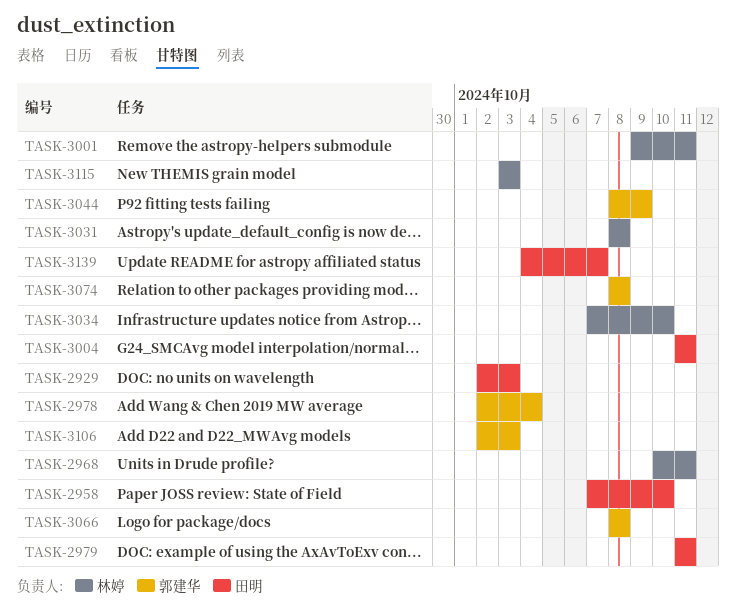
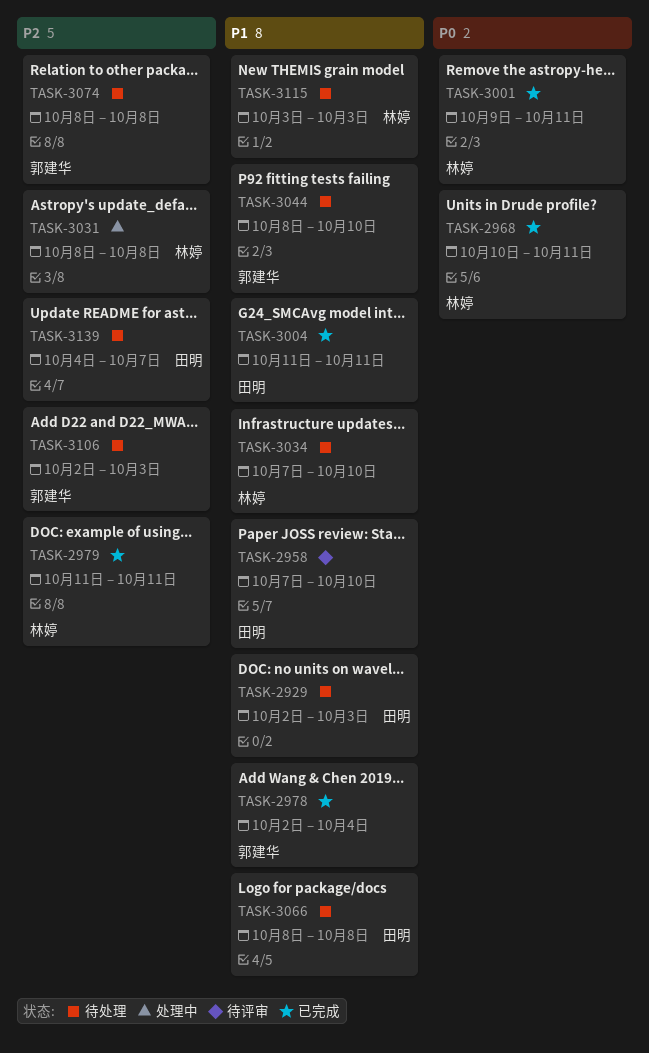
TASK-2979, owner: 田明 -> 林婷
TASK-3044, due: Oct 9 -> Oct 10
TASK-3066, owner: 郭建华 -> 田明

